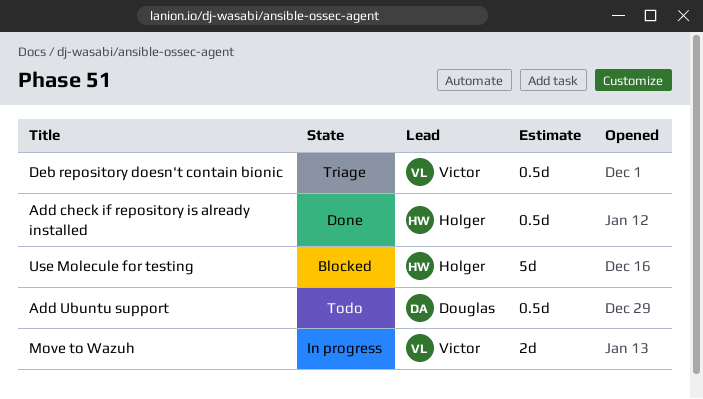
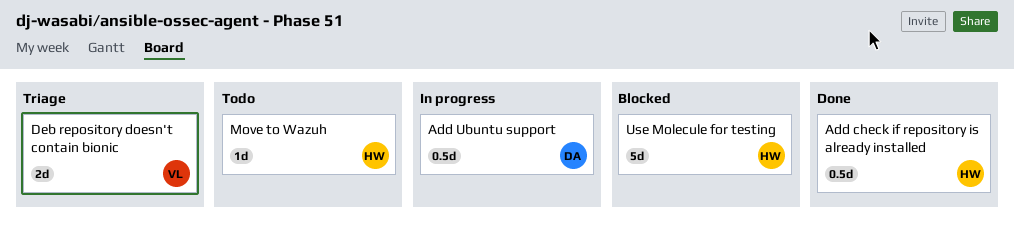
Add Ubuntu support, status: Todo -> In progress
Deb repository doesn't contain bionic, estimate: 0.5d -> 2d
Move to Wazuh, status: In progress -> Todo
Move to Wazuh, owner: Victor -> Holger
Move to Wazuh, estimate: 2d -> 1d

